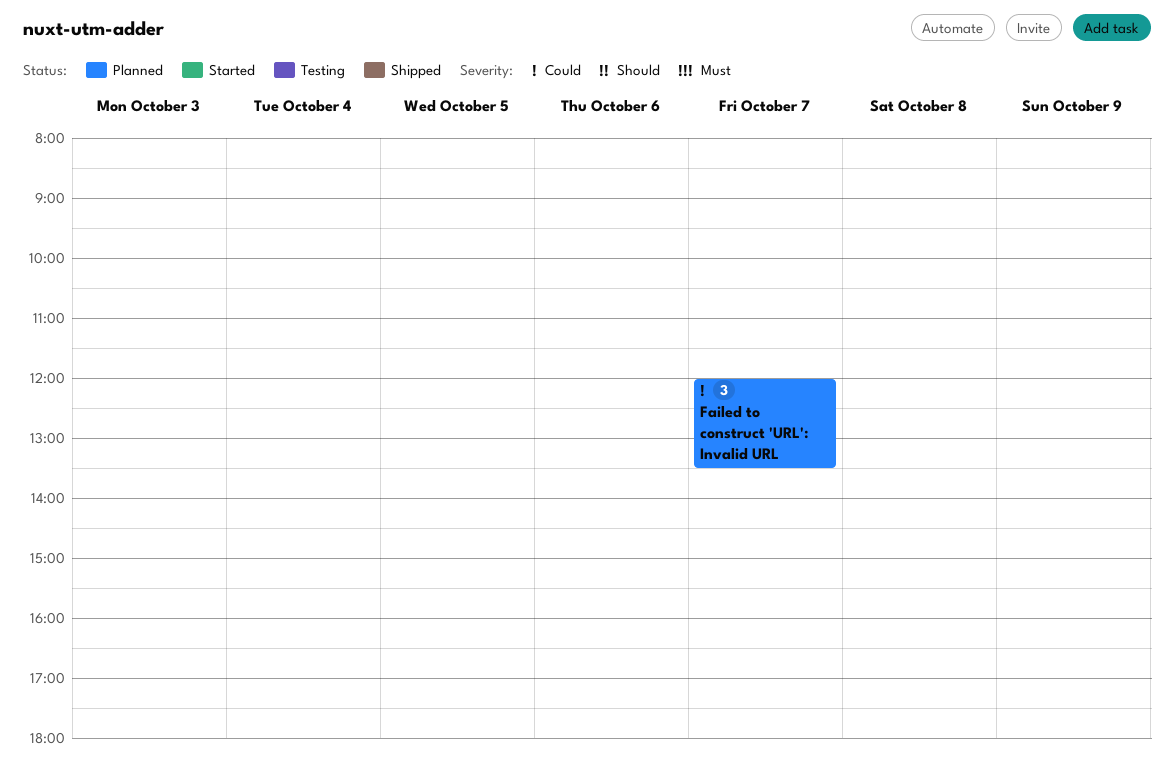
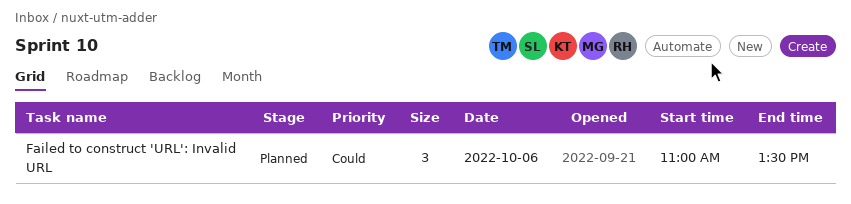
Failed to construct 'URL': Invalid URL, day: Oct 7 -> Oct 6
Failed to construct 'URL': Invalid URL, begins: 12:00 -> 11:00

